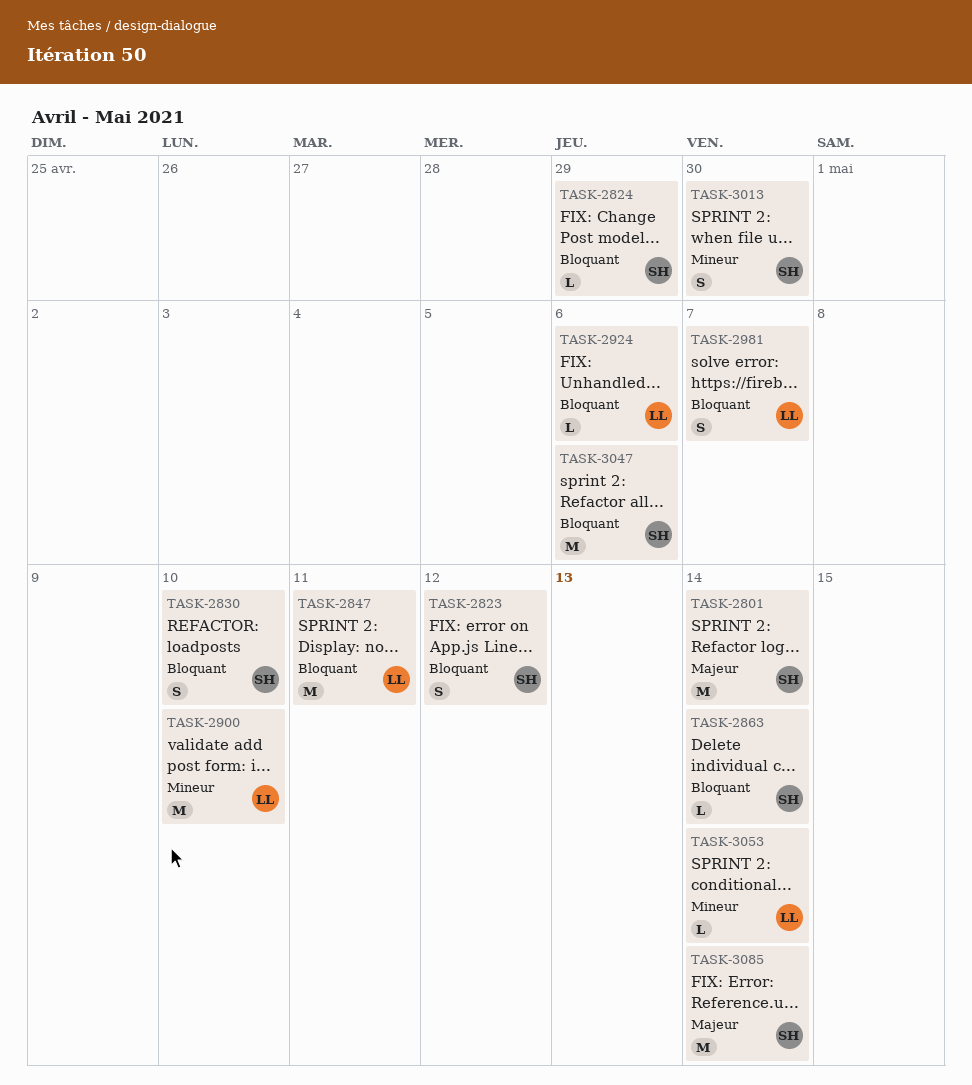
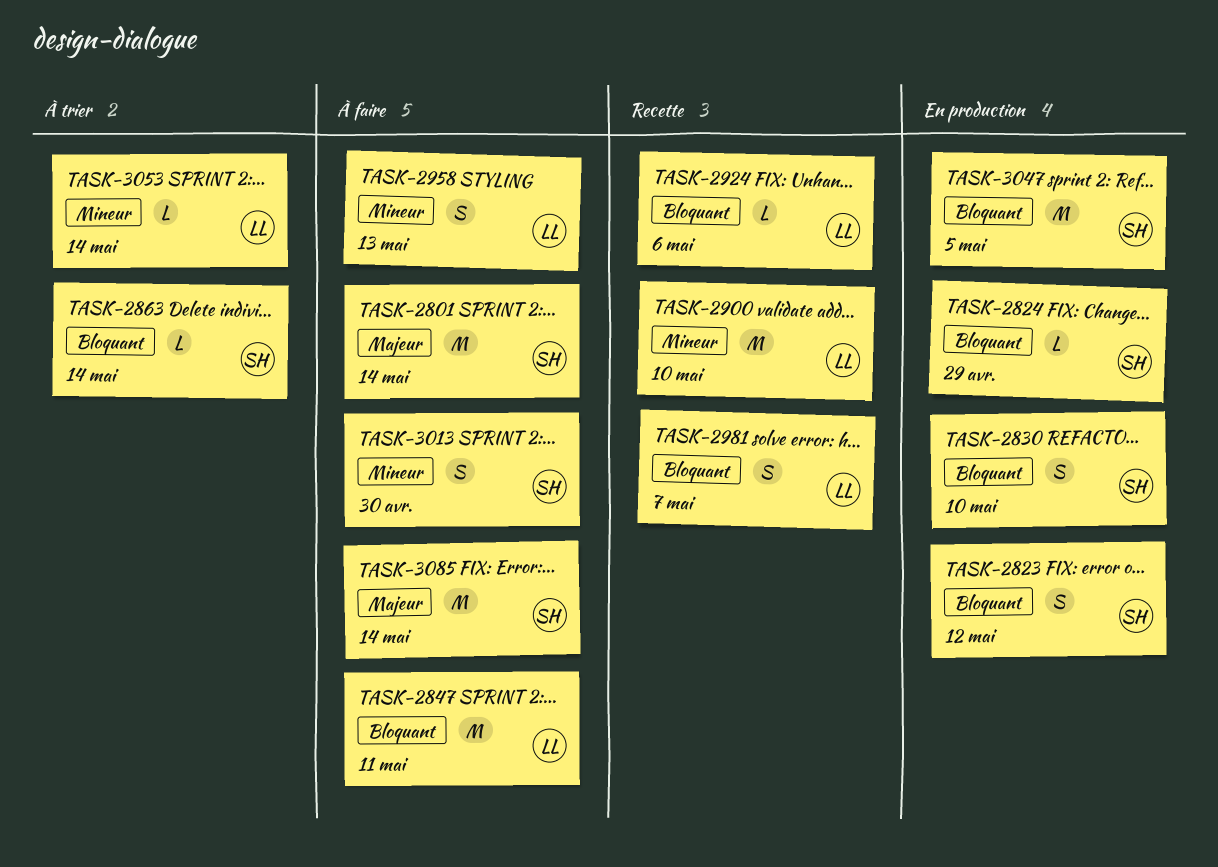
TASK-2958: none -> present
TASK-3047, due: May 6 -> May 5

